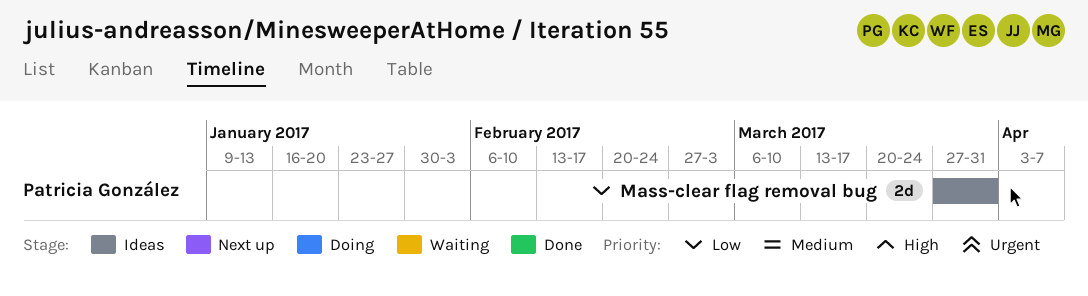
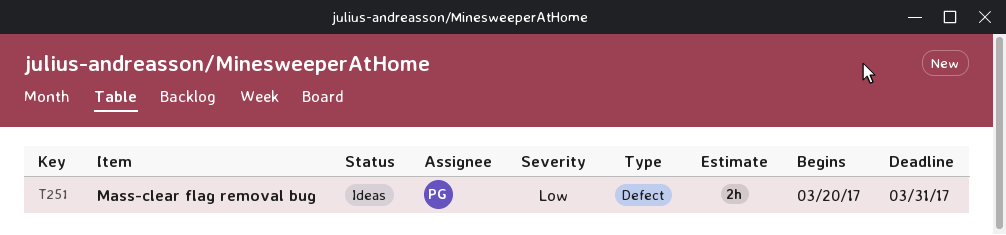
Mass-clear flag removal bug, estimate: 2d -> 2h
Mass-clear flag removal bug, start: Mar 27 -> Mar 20

